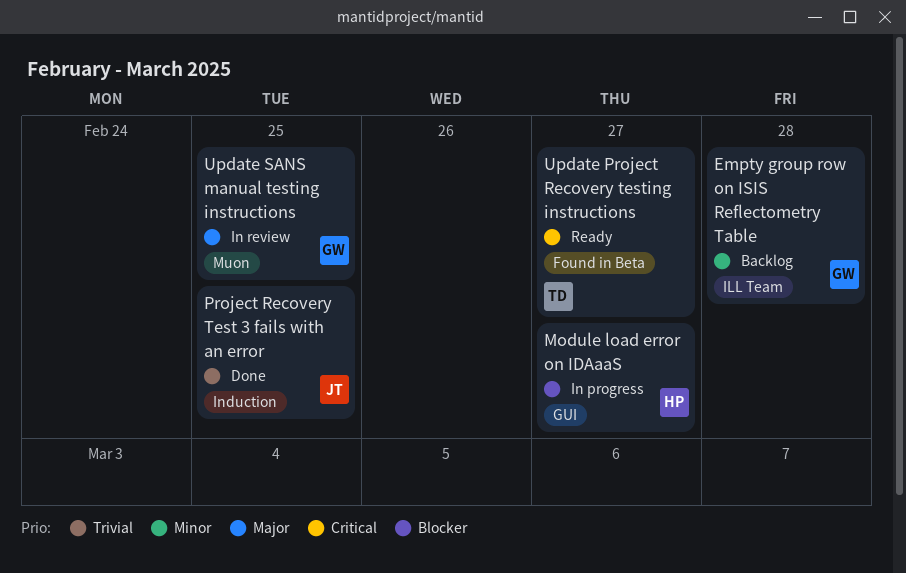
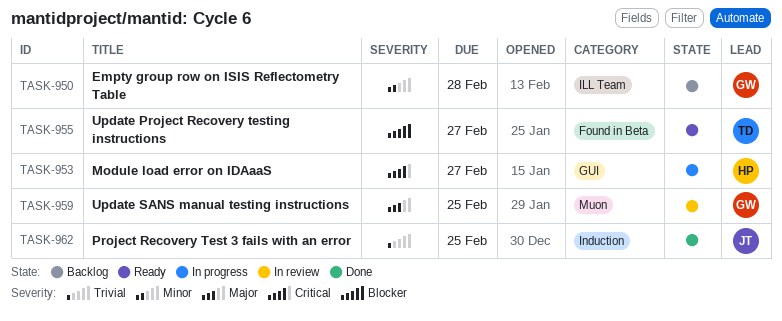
Module load error on IDAaaS, priority: Blocker -> Critical
Update Project Recovery testing instructions, priority: Critical -> Blocker

